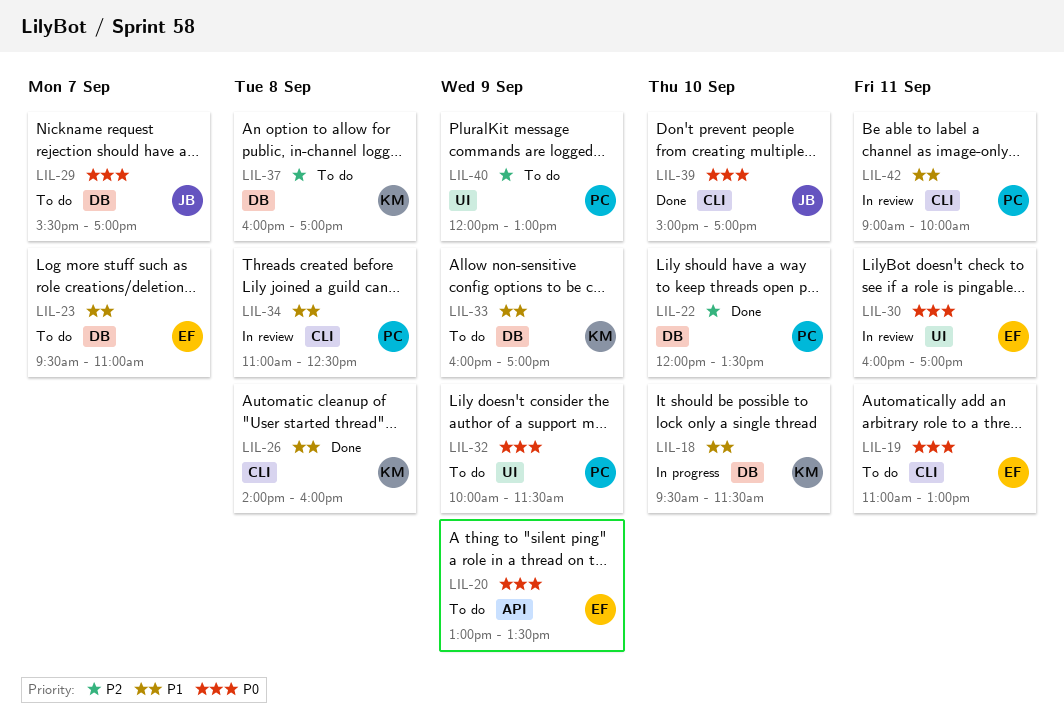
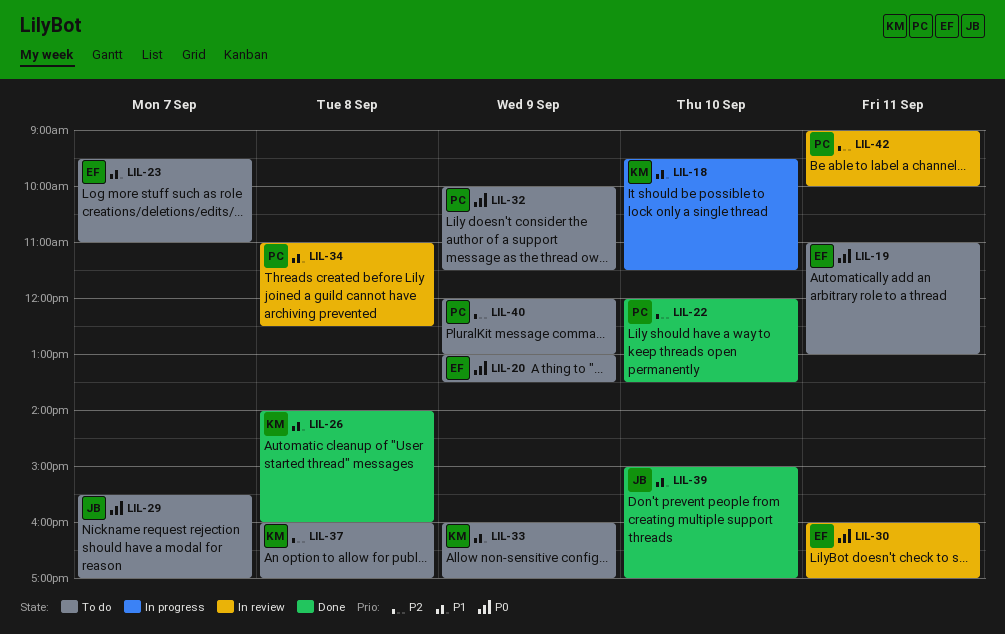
LIL-39, priority: P0 -> P1
LIL-42, priority: P1 -> P2

